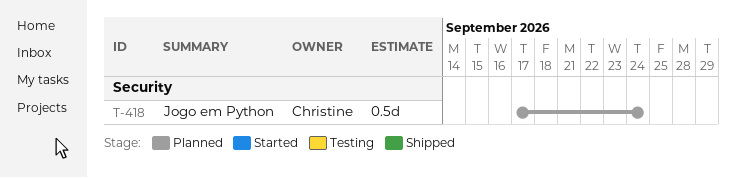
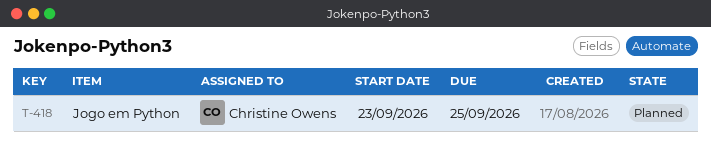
T-418, start: Sep 17 -> Sep 23
T-418, due: Sep 24 -> Sep 25

